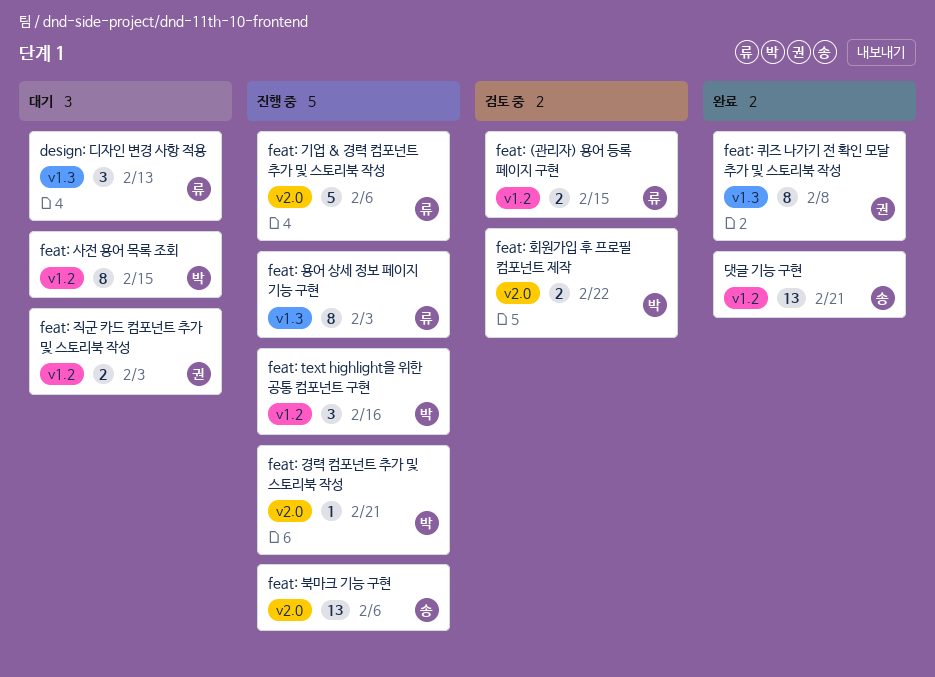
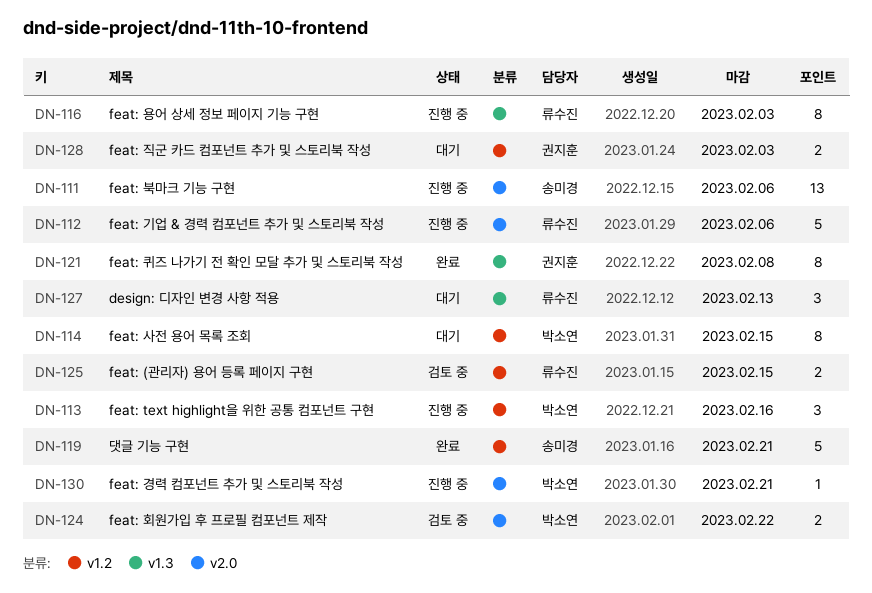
댓글 기능 구현, estimate: 13 -> 5

